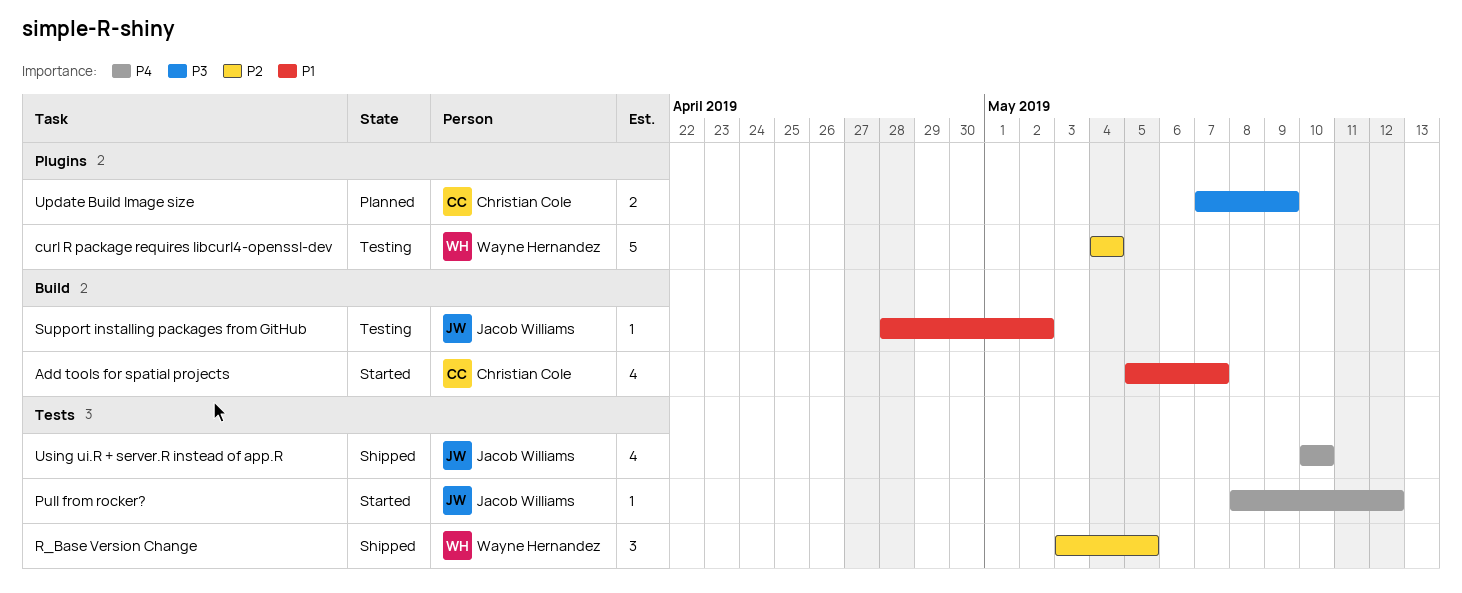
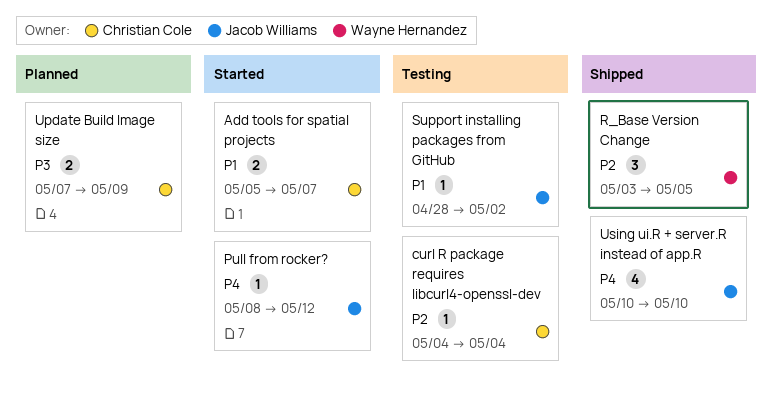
Add tools for spatial projects, estimate: 4 -> 2
curl R package requires libcurl4-openssl-dev, owner: Wayne Hernandez -> Christian Cole
curl R package requires libcurl4-openssl-dev, estimate: 5 -> 1

